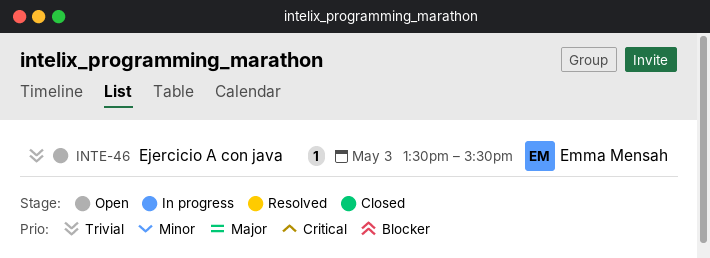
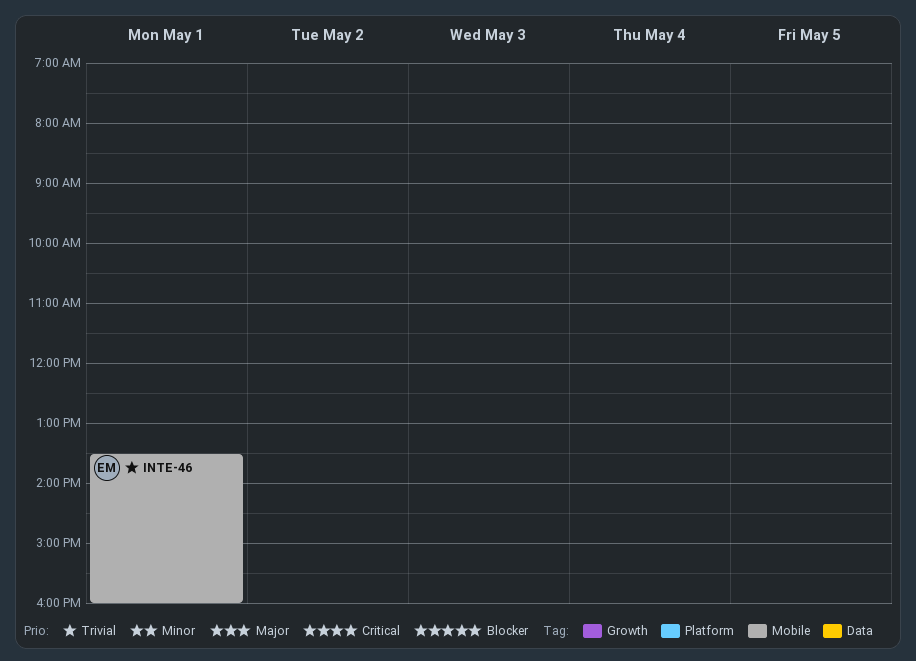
INTE-46, day: May 3 -> May 1
INTE-46, ends: 15:30 -> 16:00

